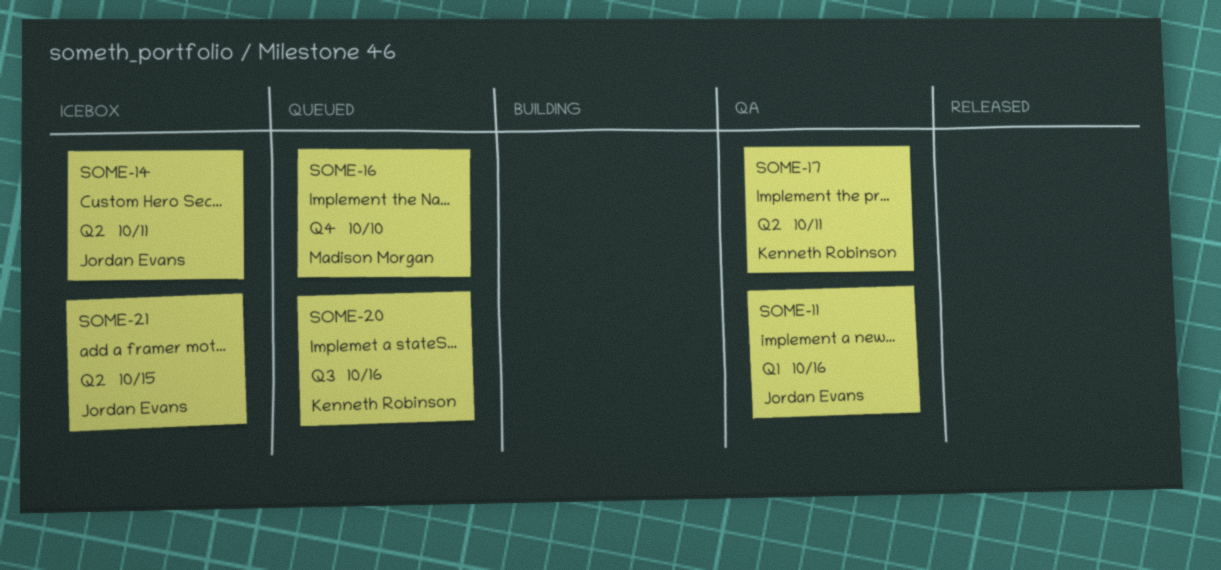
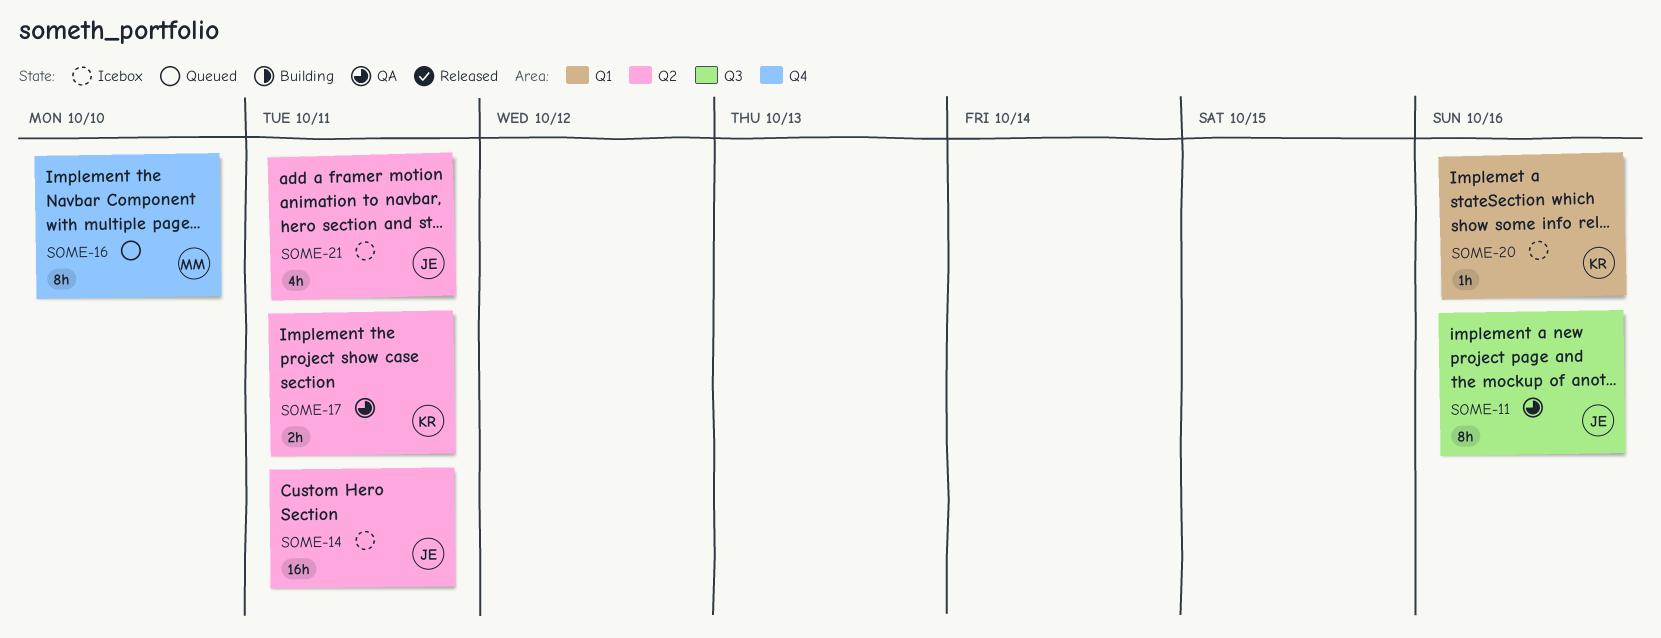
SOME-11, label: Q1 -> Q3
SOME-20, status: Queued -> Icebox
SOME-20, label: Q3 -> Q1
SOME-21, due: Oct 15 -> Oct 11

